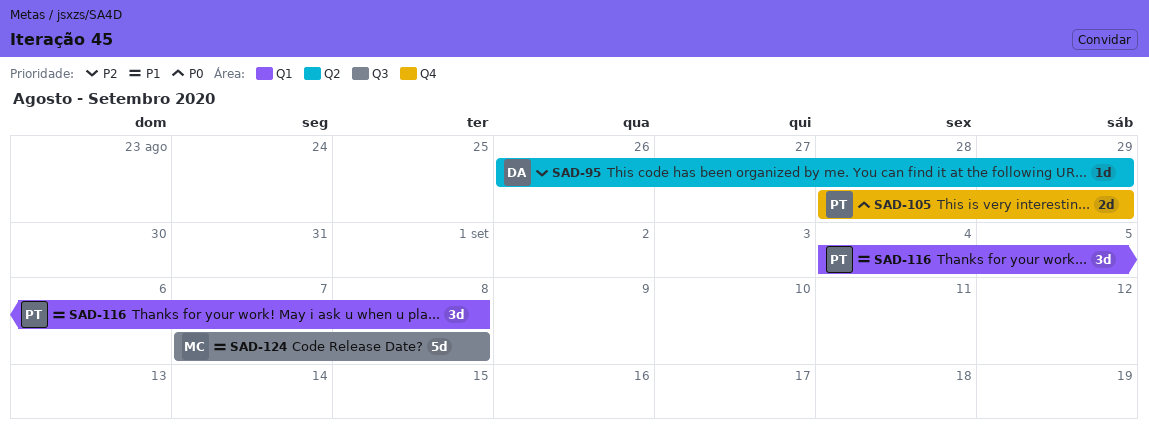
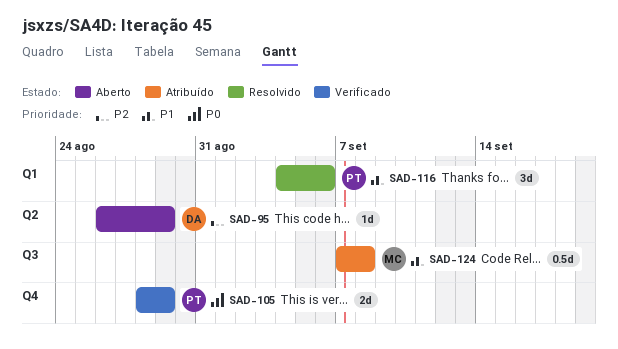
SAD-116, due: Sep 8 -> Sep 6
SAD-124, estimate: 5d -> 0.5d

